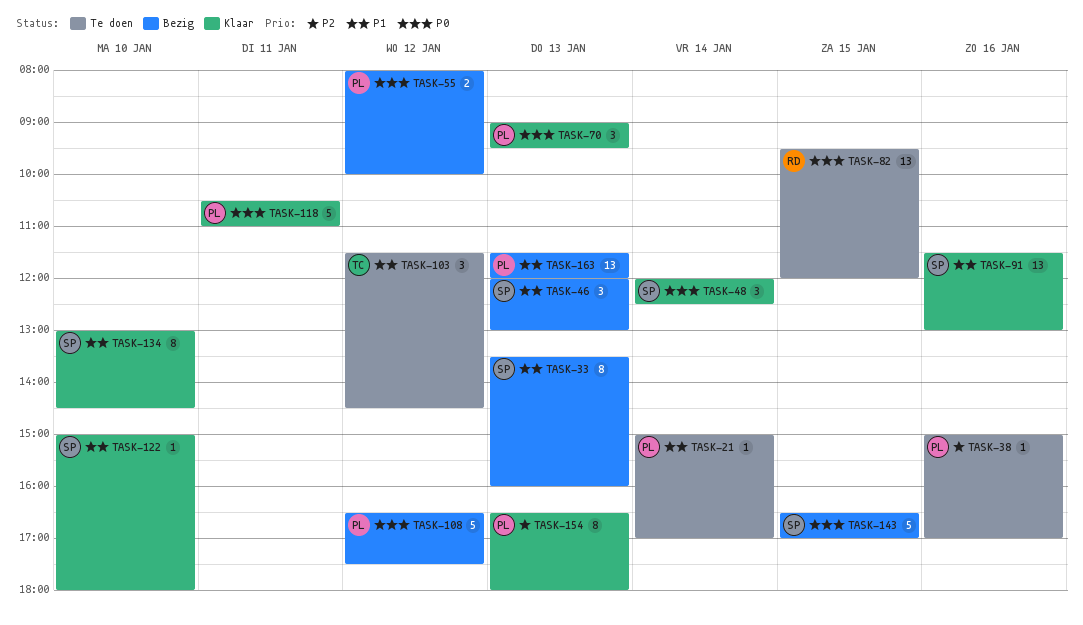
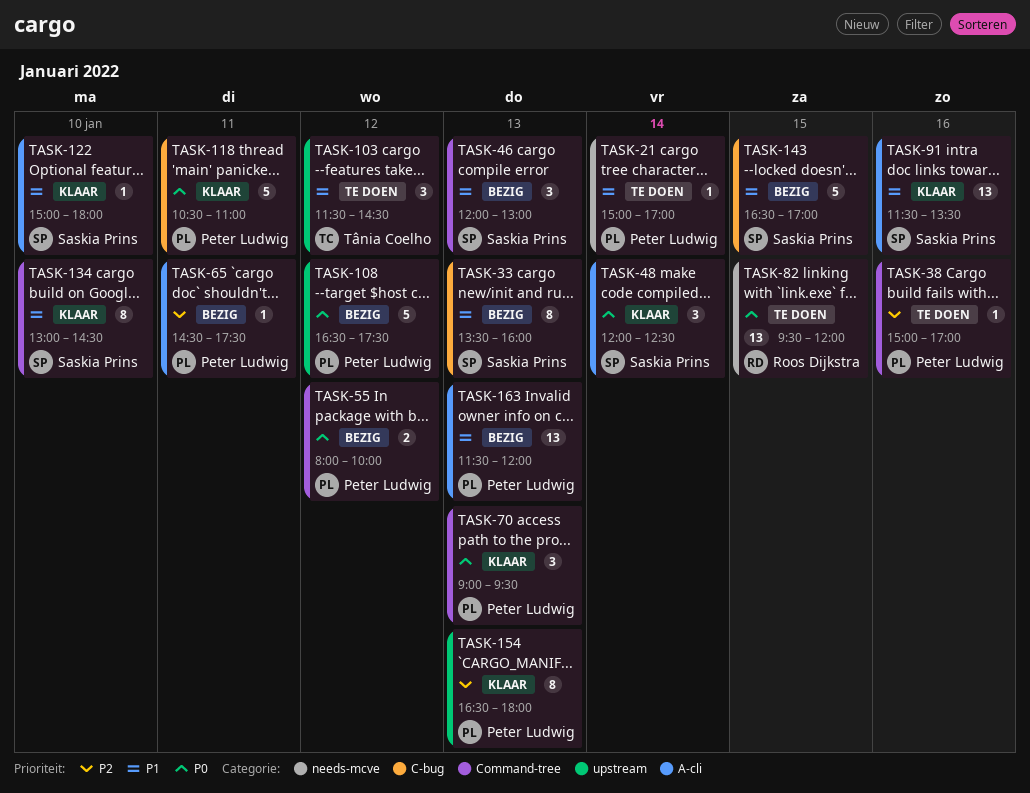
TASK-65: none -> present
TASK-91, ends: 13:00 -> 13:30
TASK-143, priority: P0 -> P1

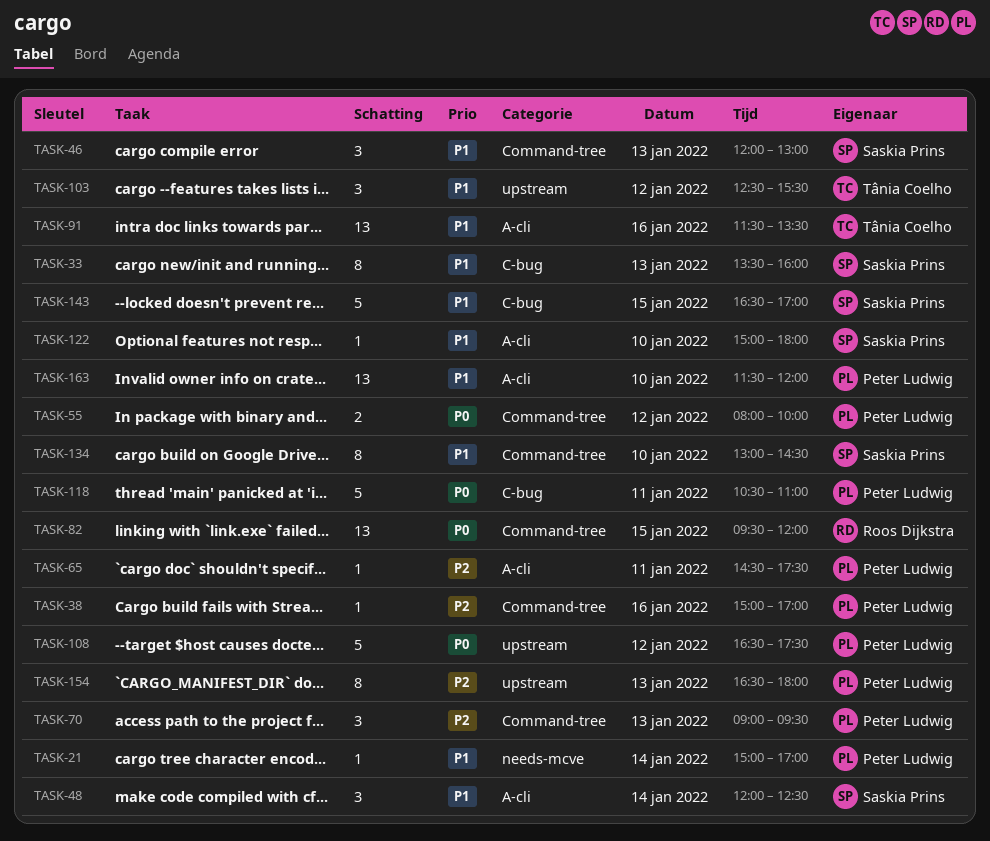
TASK-48, priority: P0 -> P1
TASK-70, priority: P0 -> P2
TASK-82, label: needs-mcve -> Command-tree
TASK-91, owner: Saskia Prins -> Tânia Coelho
TASK-103, begins: 11:30 -> 12:30
TASK-103, ends: 14:30 -> 15:30
TASK-163, day: Jan 13 -> Jan 10

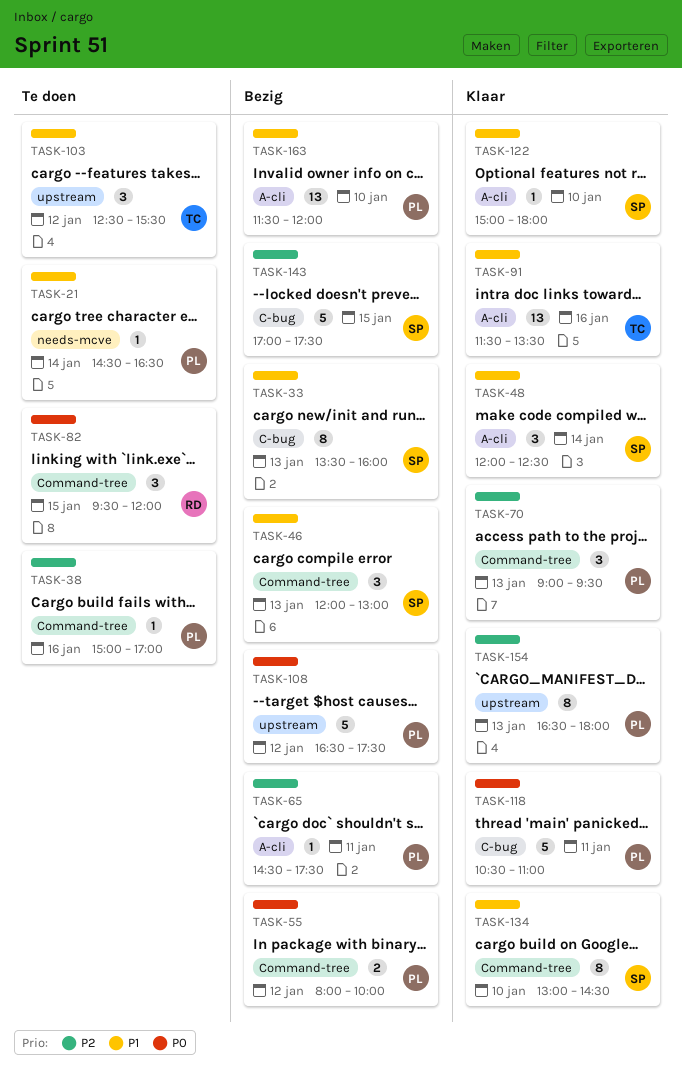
TASK-21, begins: 15:00 -> 14:30
TASK-21, ends: 17:00 -> 16:30
TASK-82, estimate: 13 -> 3
TASK-143, priority: P1 -> P2
TASK-143, begins: 16:30 -> 17:00
TASK-143, ends: 17:00 -> 17:30

